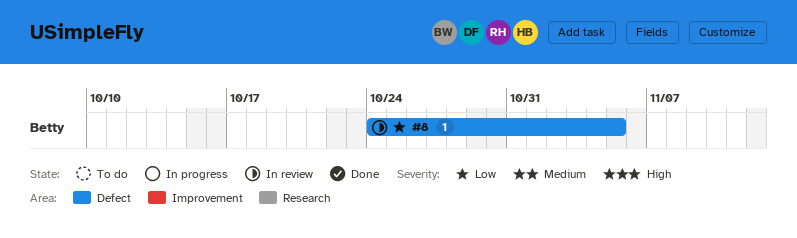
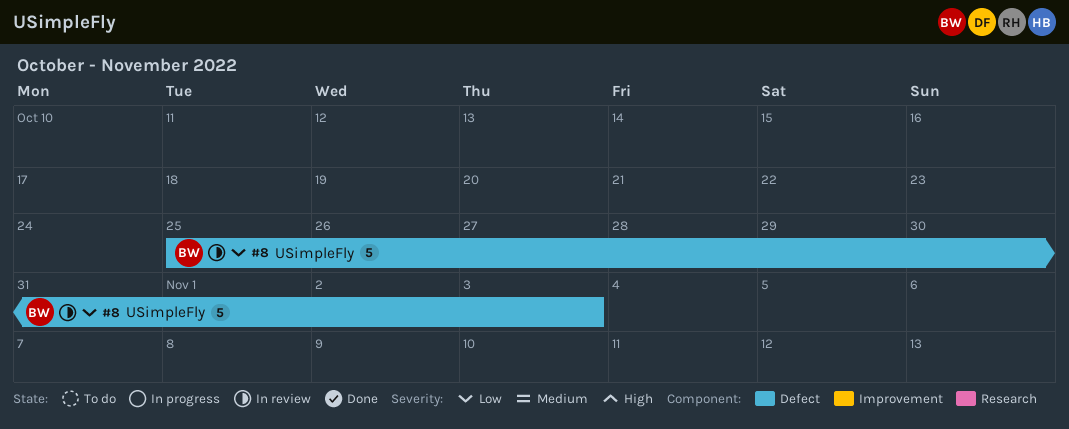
#8, estimate: 1 -> 5
#8, start: Oct 24 -> Oct 25
#8, due: Nov 5 -> Nov 3

